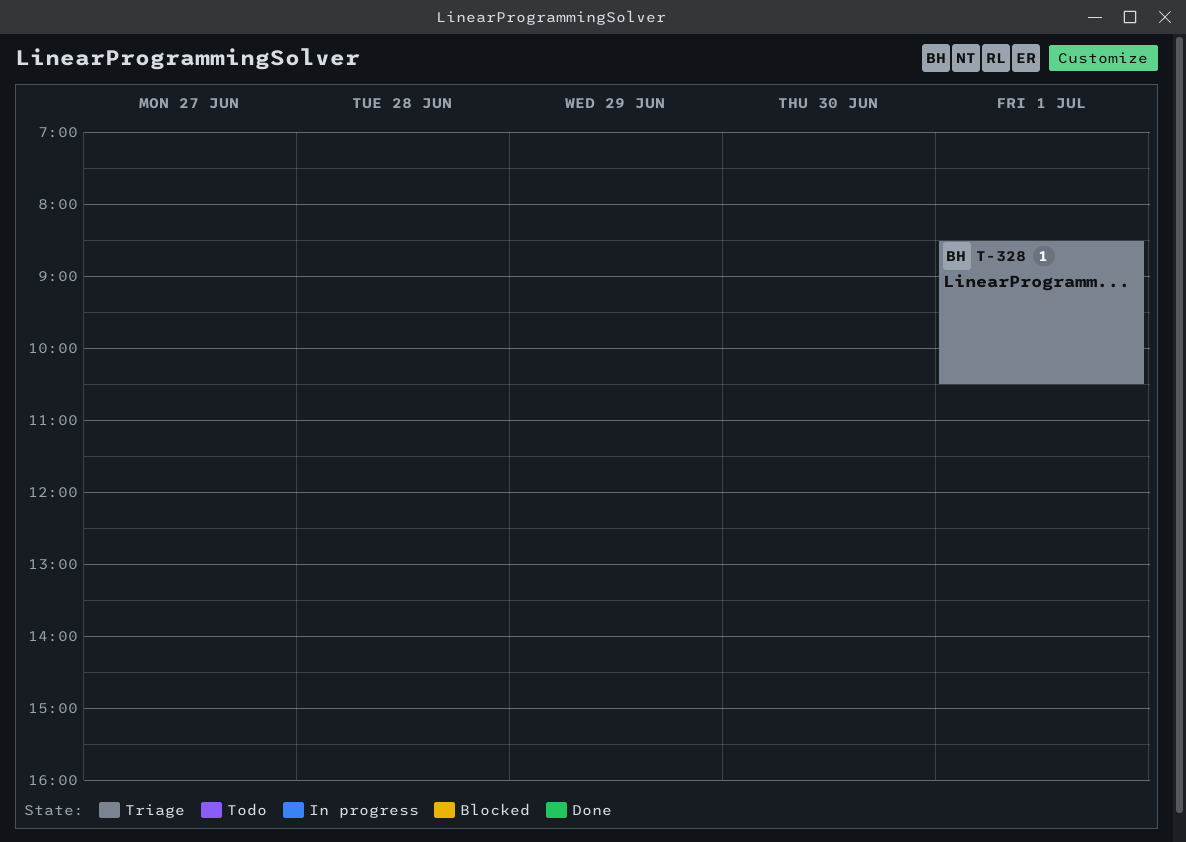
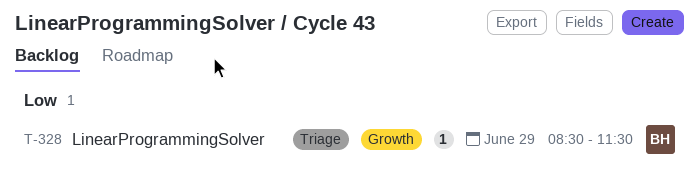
T-328, day: Jul 1 -> Jun 29
T-328, ends: 10:30 -> 11:30

